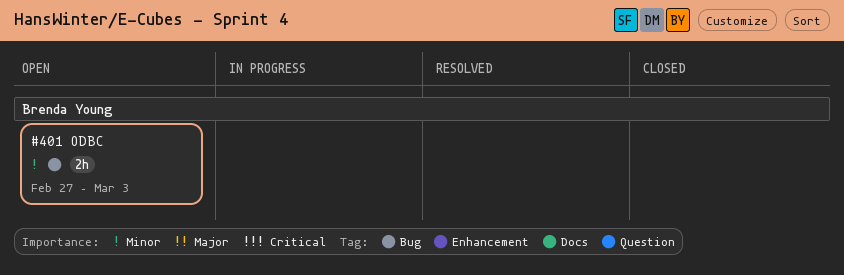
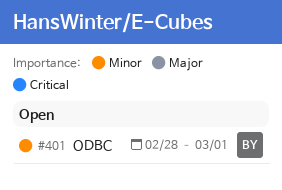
#401, start: Feb 27 -> Feb 28
#401, due: Mar 3 -> Mar 1

